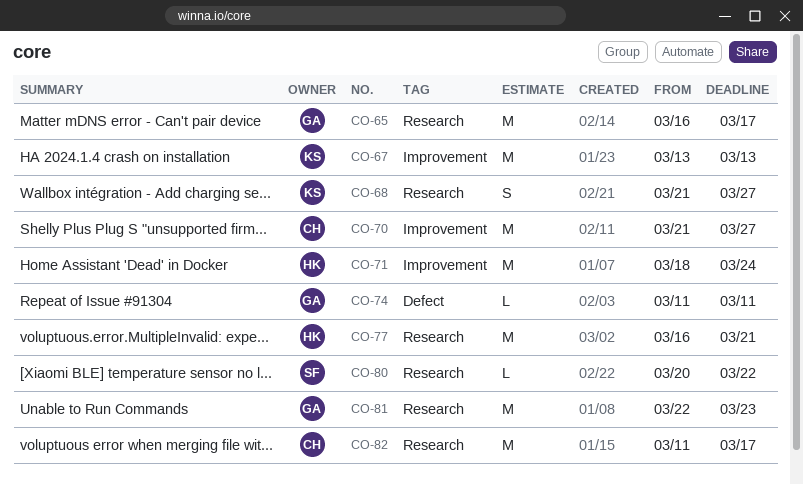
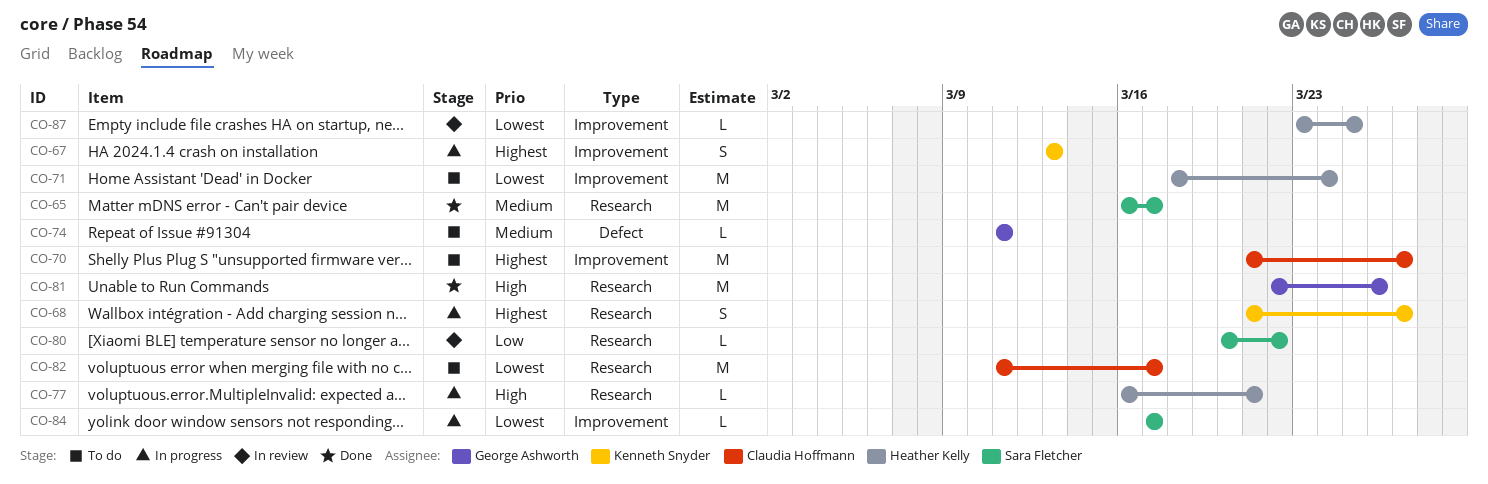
CO-65, owner: George Ashworth -> Sara Fletcher
CO-67, estimate: M -> S
CO-77, estimate: M -> L
CO-81, due: Mar 23 -> Mar 26
CO-84: none -> present
CO-87: none -> present

